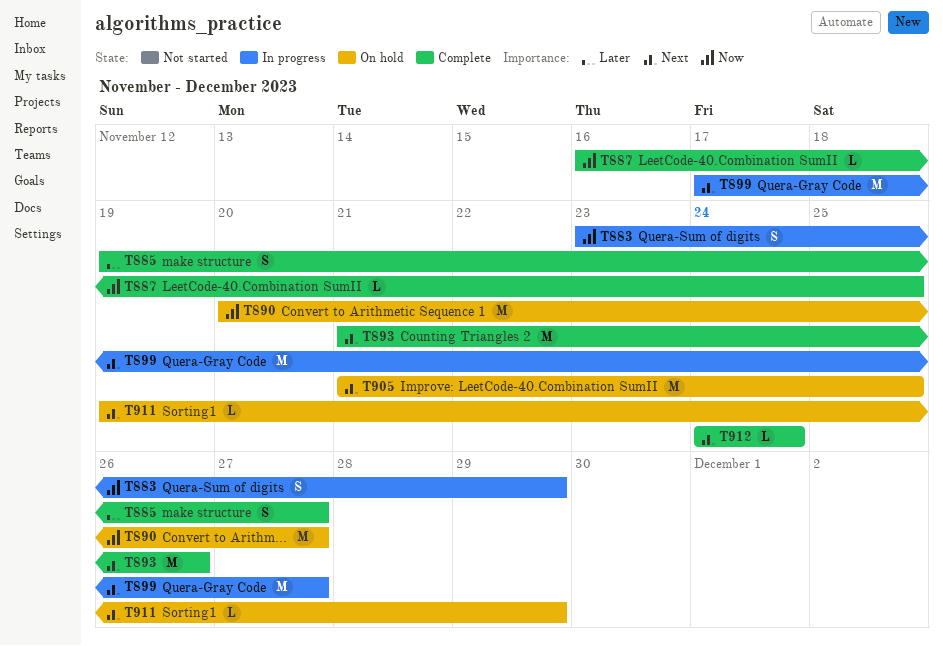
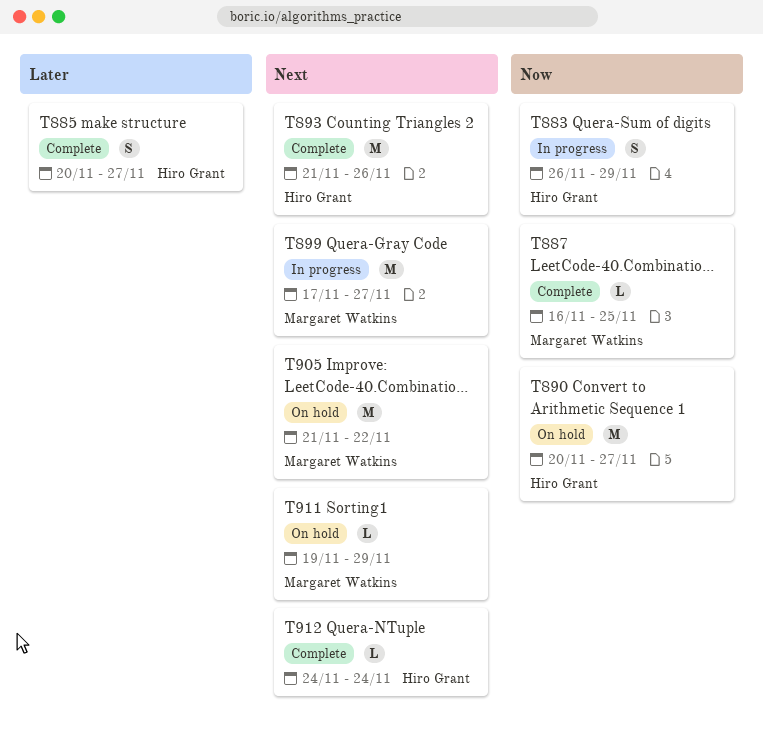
T883, start: Nov 23 -> Nov 26
T885, start: Nov 19 -> Nov 20
T905, due: Nov 25 -> Nov 22

